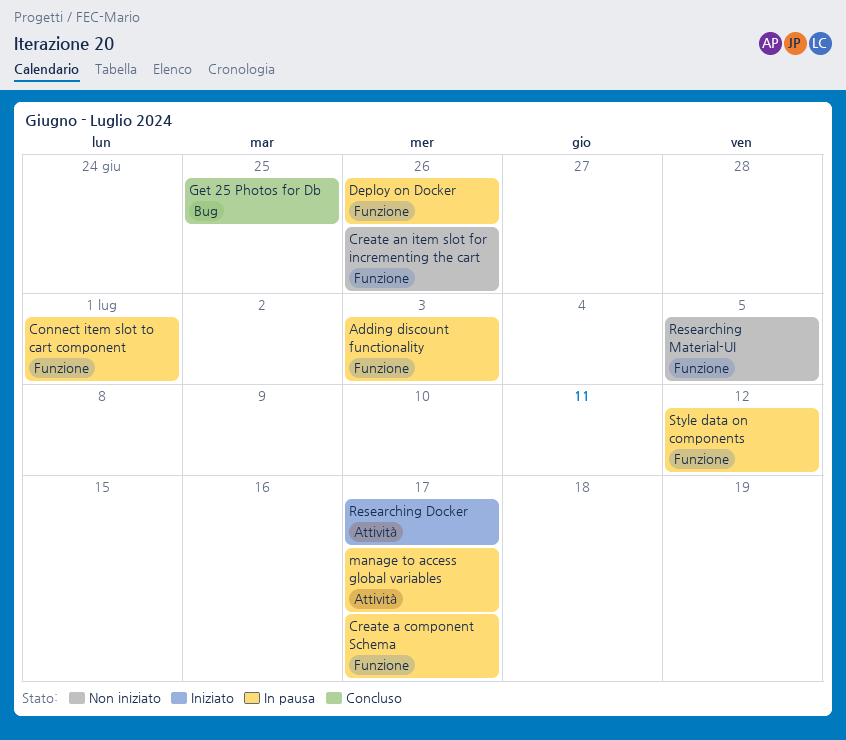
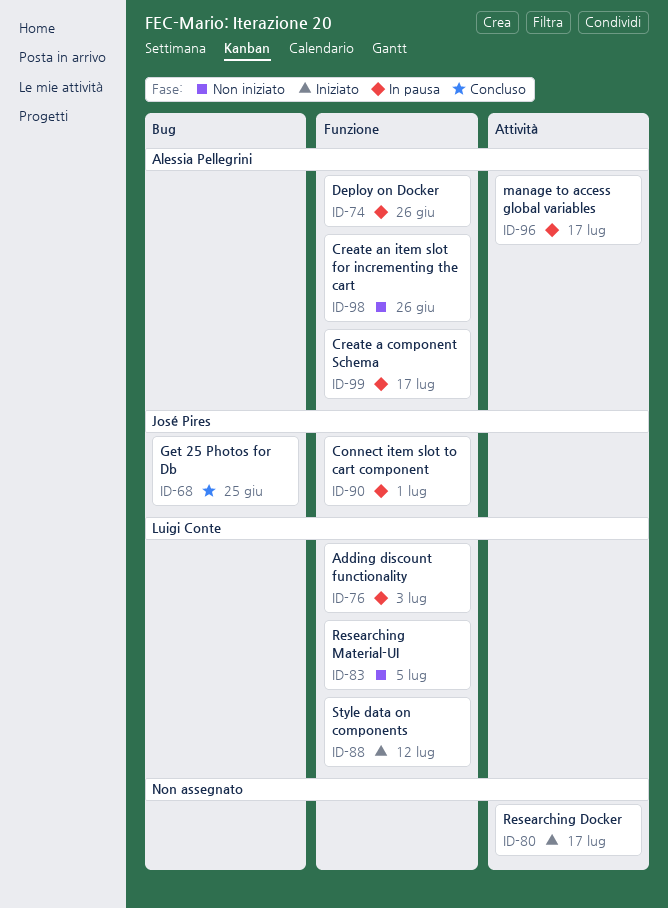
Style data on components, status: In pausa -> Iniziato

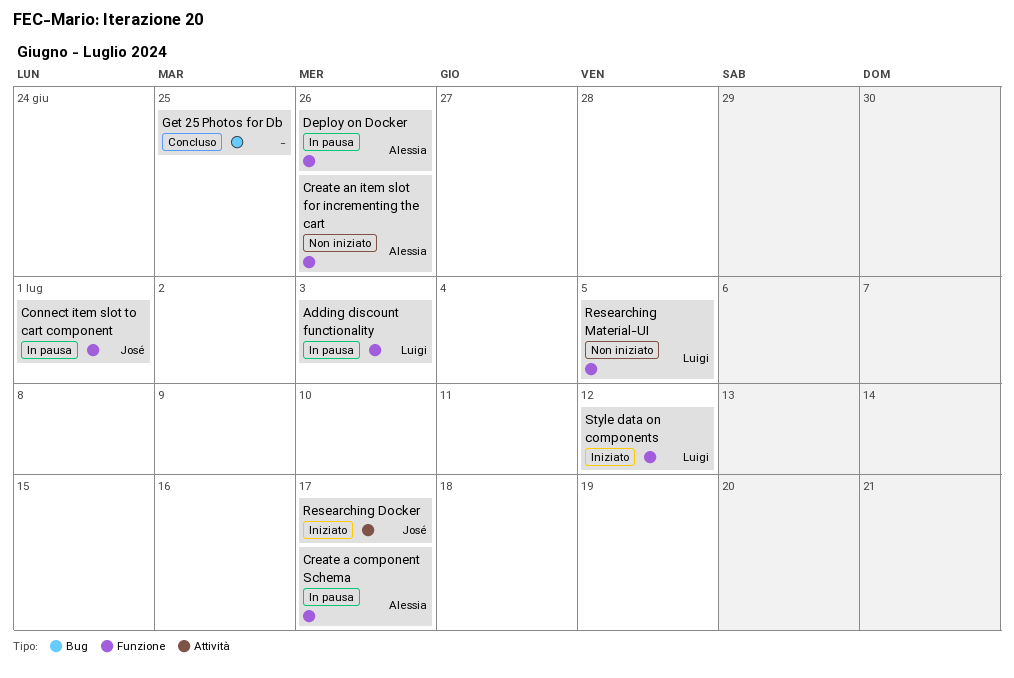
Get 25 Photos for Db, owner: José Pires -> none
manage to access global variables: present -> none
Researching Docker, owner: none -> José Pires

